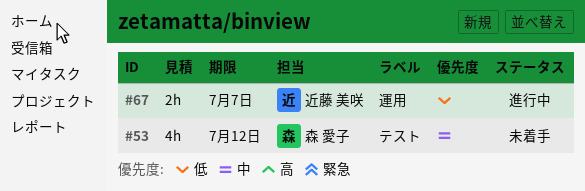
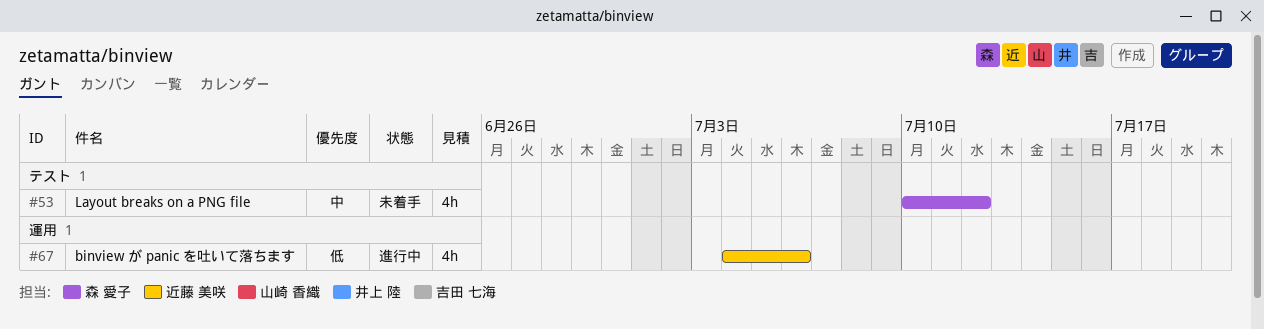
#67, estimate: 2h -> 4h
#67, due: Jul 7 -> Jul 6

